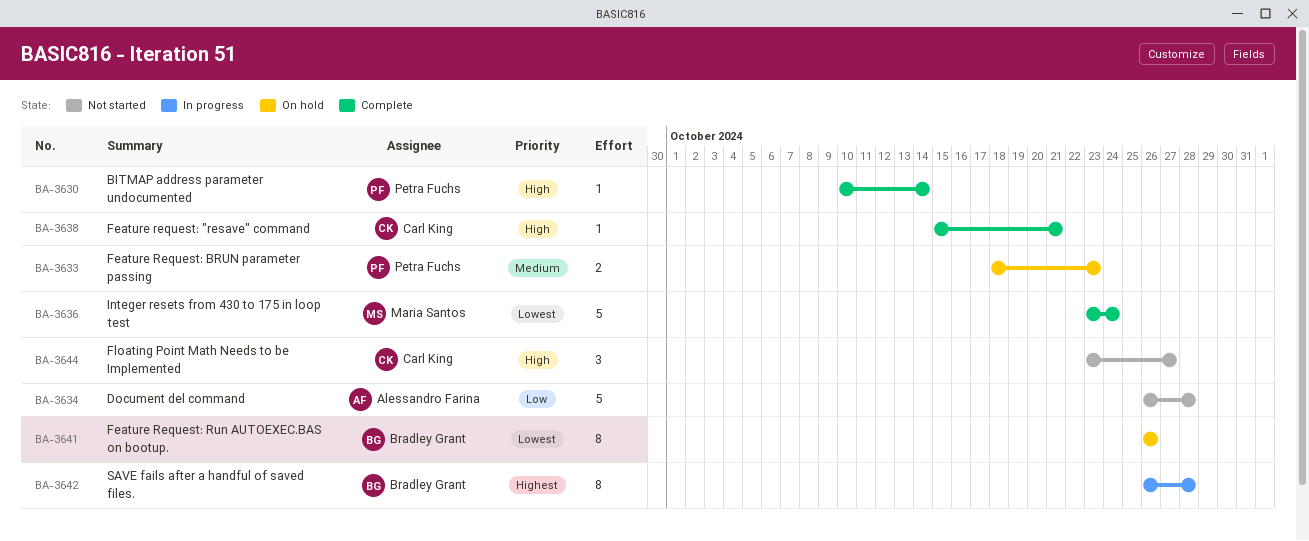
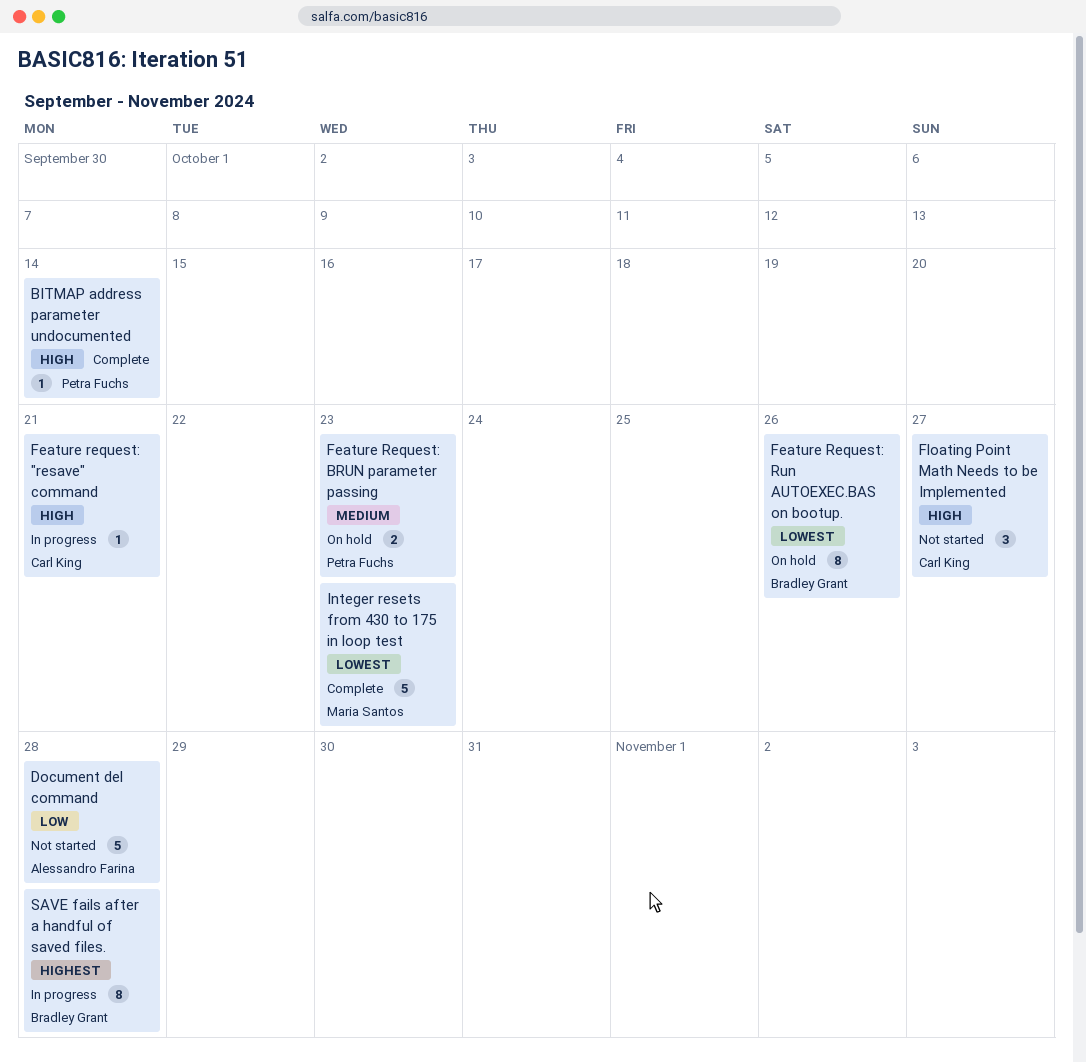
Feature request: "resave" command, status: Complete -> In progress
Integer resets from 430 to 175 in loop test, due: Oct 24 -> Oct 23

